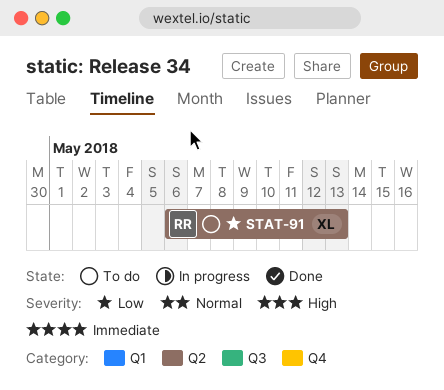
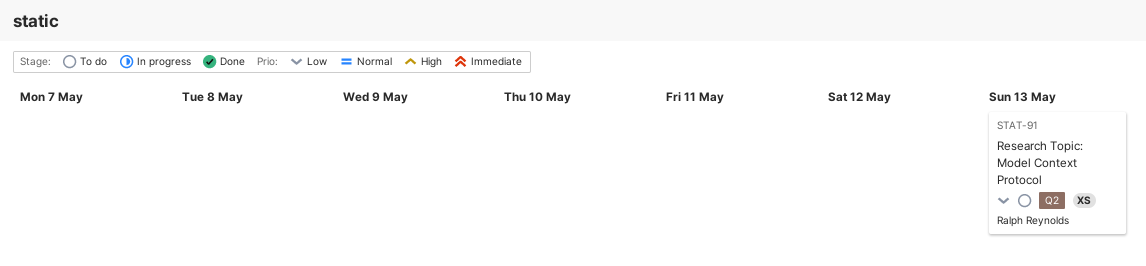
STAT-91, estimate: XL -> XS

